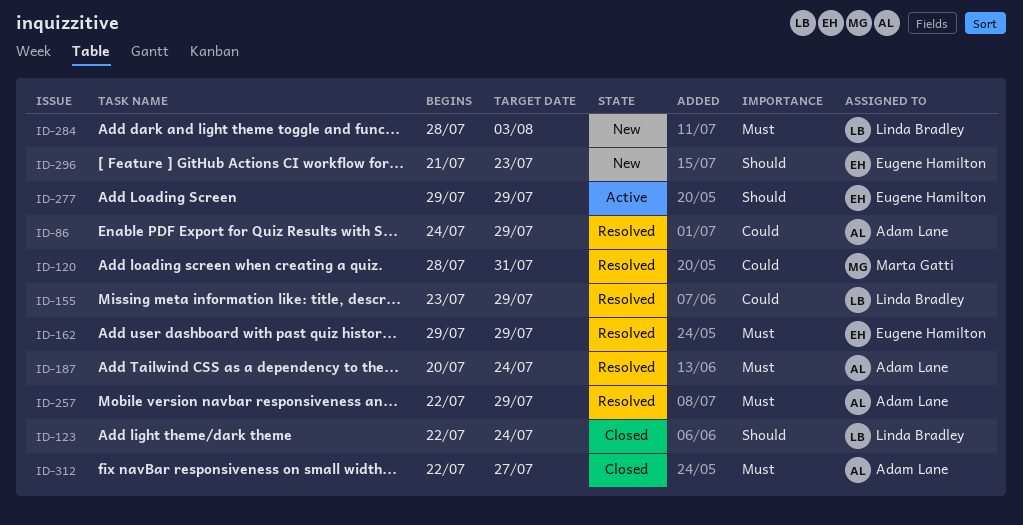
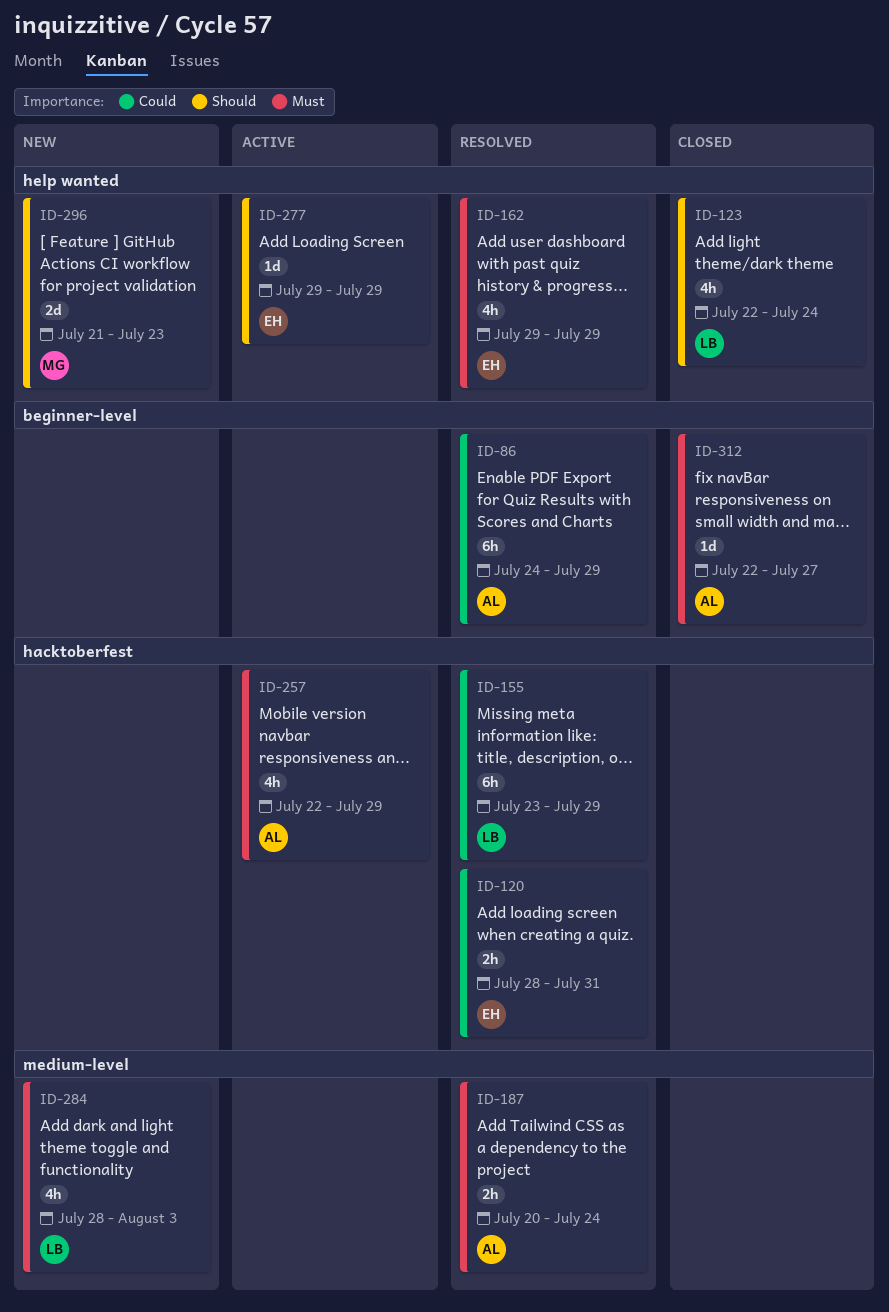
ID-120, owner: Marta Gatti -> Eugene Hamilton
ID-257, status: Resolved -> Active
ID-296, owner: Eugene Hamilton -> Marta Gatti

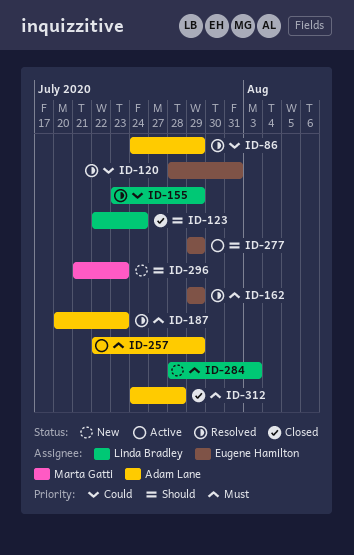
ID-187, due: Jul 24 -> Jul 23
ID-312, start: Jul 22 -> Jul 24
ID-312, due: Jul 27 -> Jul 28

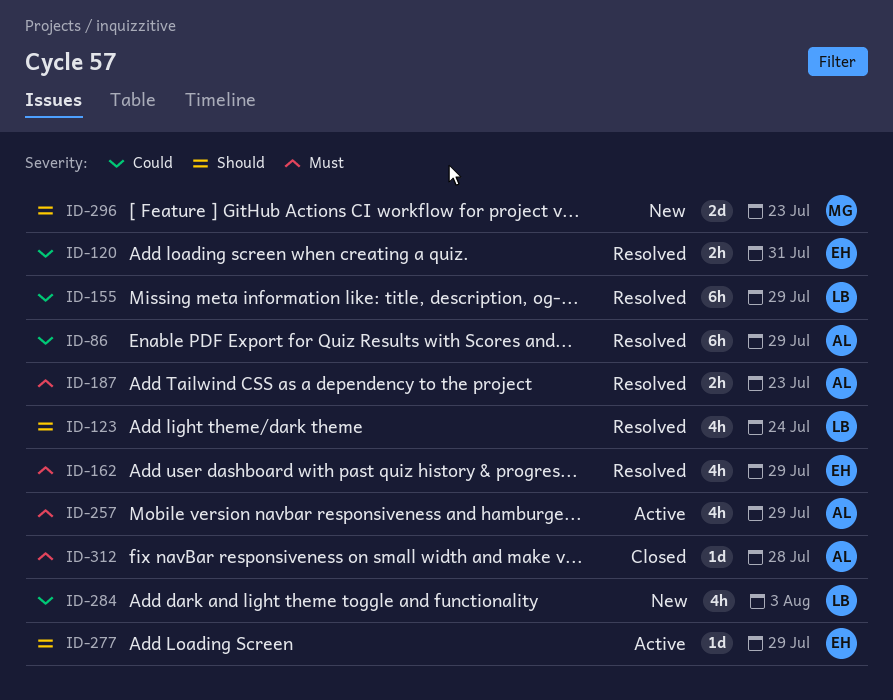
ID-123, status: Closed -> Resolved
ID-284, priority: Must -> Could

